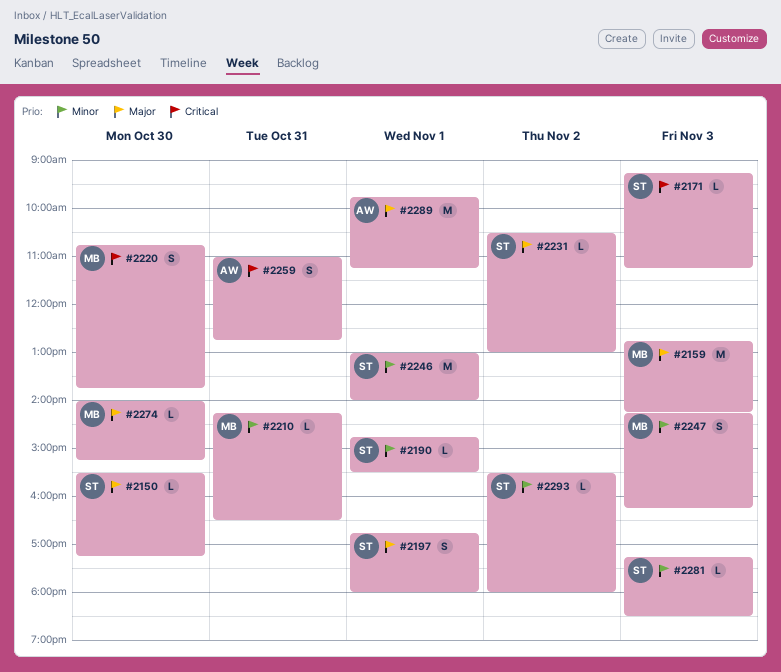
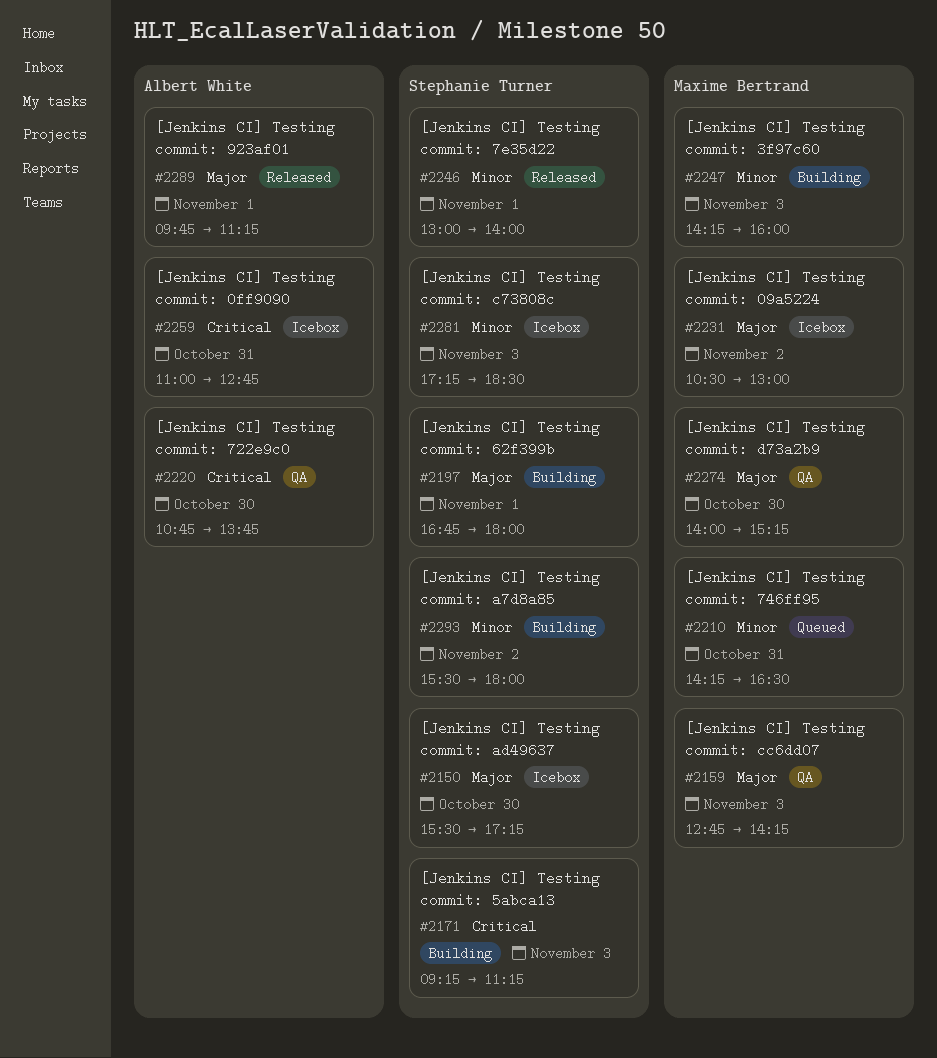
#2190: present -> none
#2220, owner: Maxime Bertrand -> Albert White
#2231, owner: Stephanie Turner -> Maxime Bertrand
#2247, ends: 16:15 -> 16:00

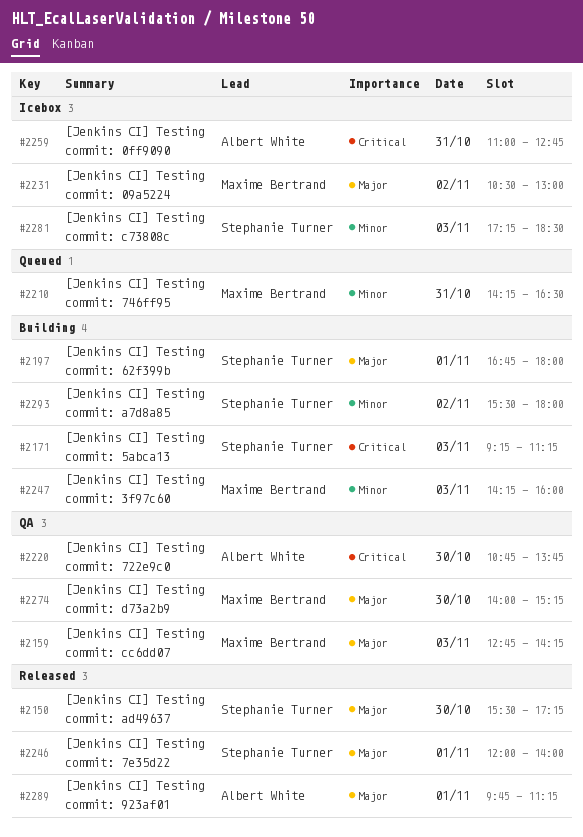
#2150, status: Icebox -> Released
#2246, priority: Minor -> Major
#2246, begins: 13:00 -> 12:00

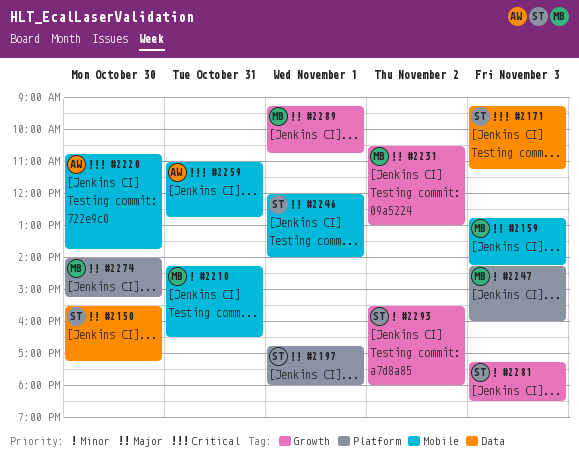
#2289, owner: Albert White -> Maxime Bertrand
#2289, begins: 09:45 -> 09:15
#2289, ends: 11:15 -> 10:45

